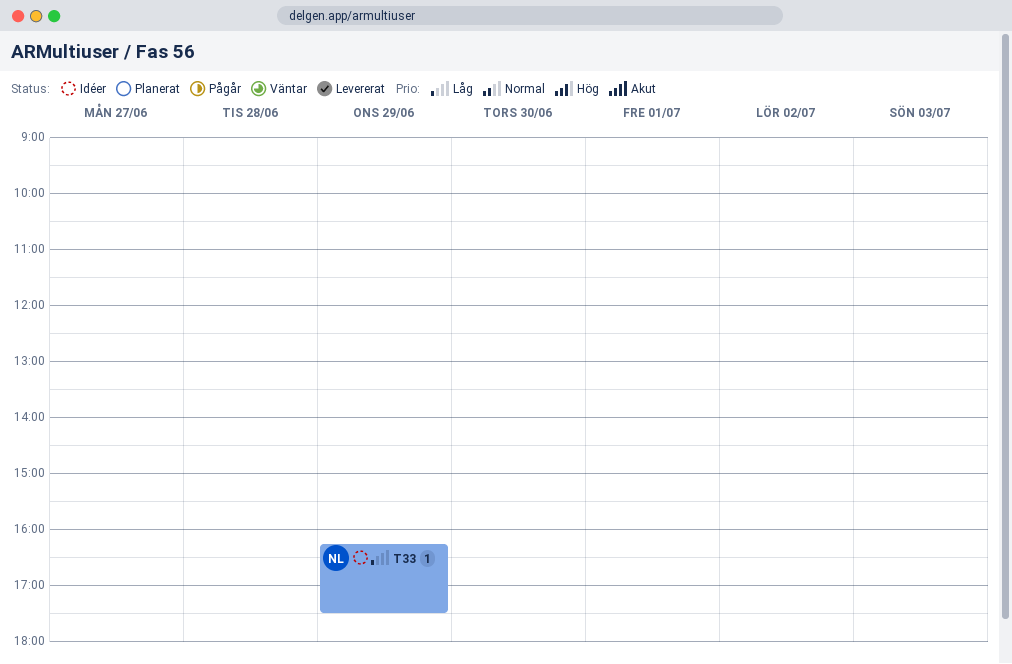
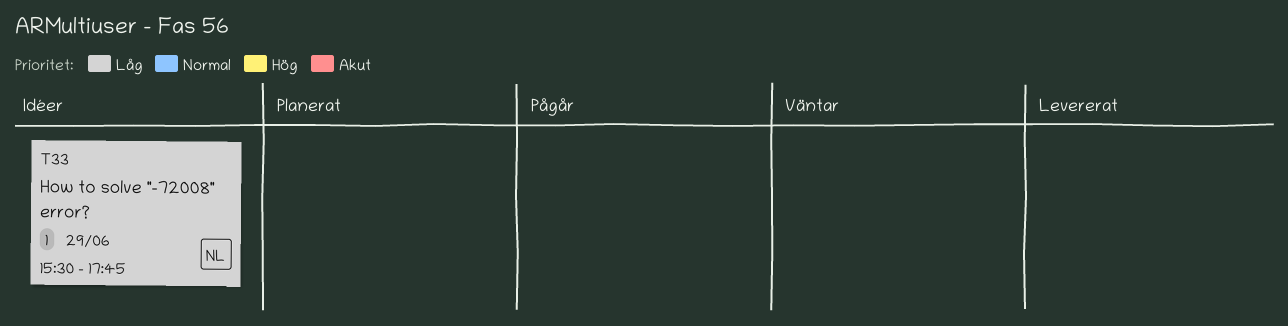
T33, begins: 16:15 -> 15:30
T33, ends: 17:30 -> 17:45

